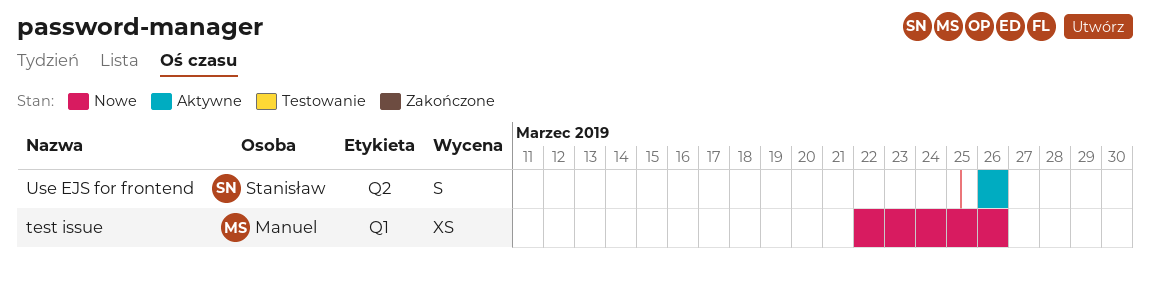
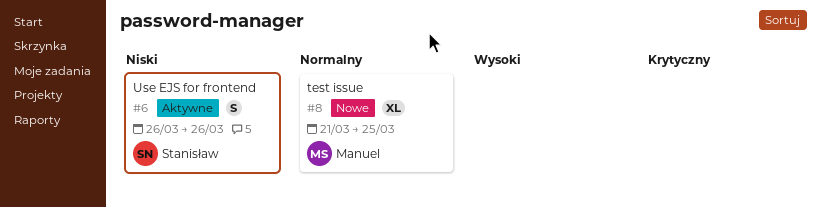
test issue, estimate: XS -> XL
test issue, start: Mar 22 -> Mar 21
test issue, due: Mar 26 -> Mar 25

